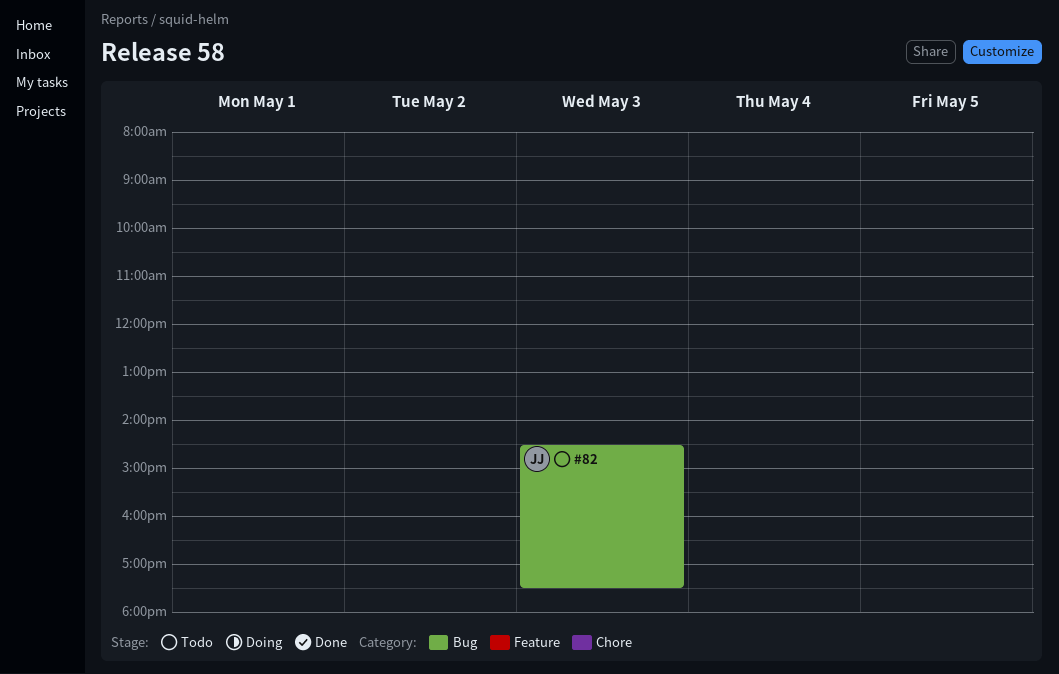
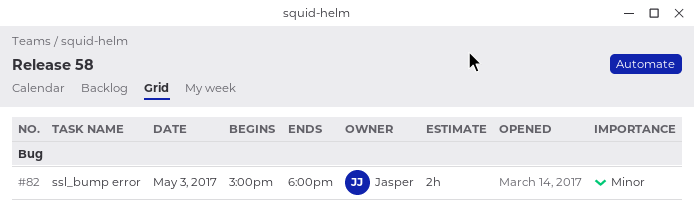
#82, begins: 14:30 -> 15:00
#82, ends: 17:30 -> 18:00

